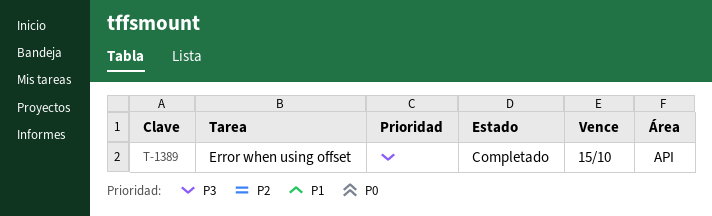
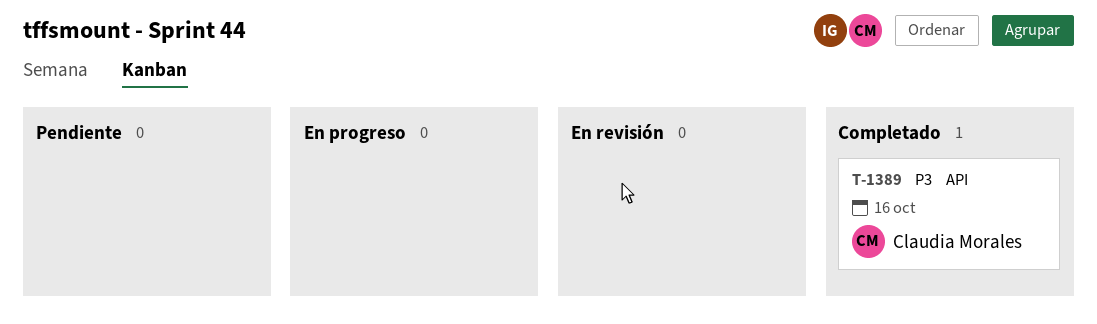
T-1389, due: Oct 15 -> Oct 16

